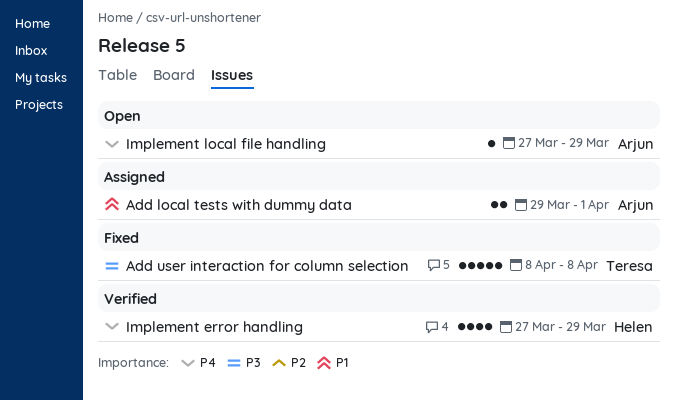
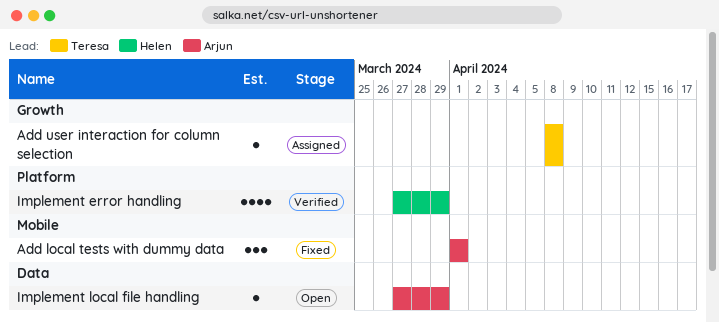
Add local tests with dummy data, status: Assigned -> Fixed
Add local tests with dummy data, estimate: 2 -> 3
Add local tests with dummy data, start: Mar 29 -> Apr 1
Add user interaction for column selection, status: Fixed -> Assigned
Add user interaction for column selection, estimate: 5 -> 1

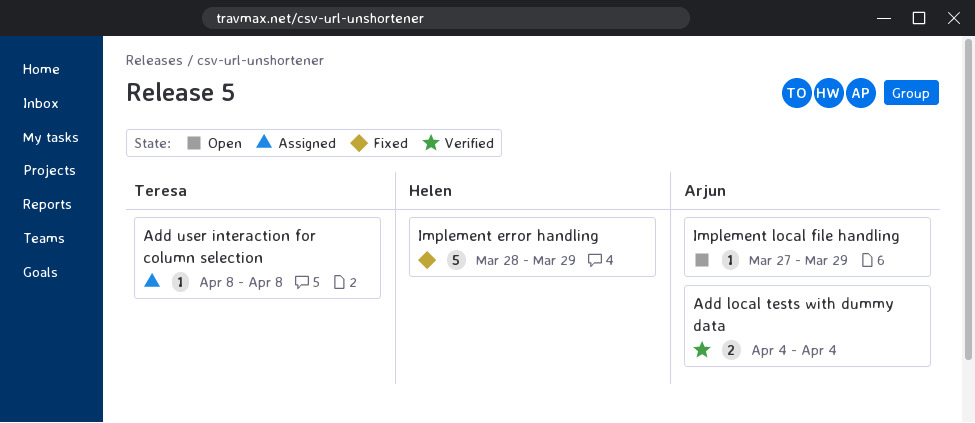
Add local tests with dummy data, status: Fixed -> Verified
Add local tests with dummy data, estimate: 3 -> 2
Add local tests with dummy data, start: Apr 1 -> Apr 4
Add local tests with dummy data, due: Apr 1 -> Apr 4
Implement error handling, status: Verified -> Fixed
Implement error handling, estimate: 4 -> 5
Implement error handling, start: Mar 27 -> Mar 28

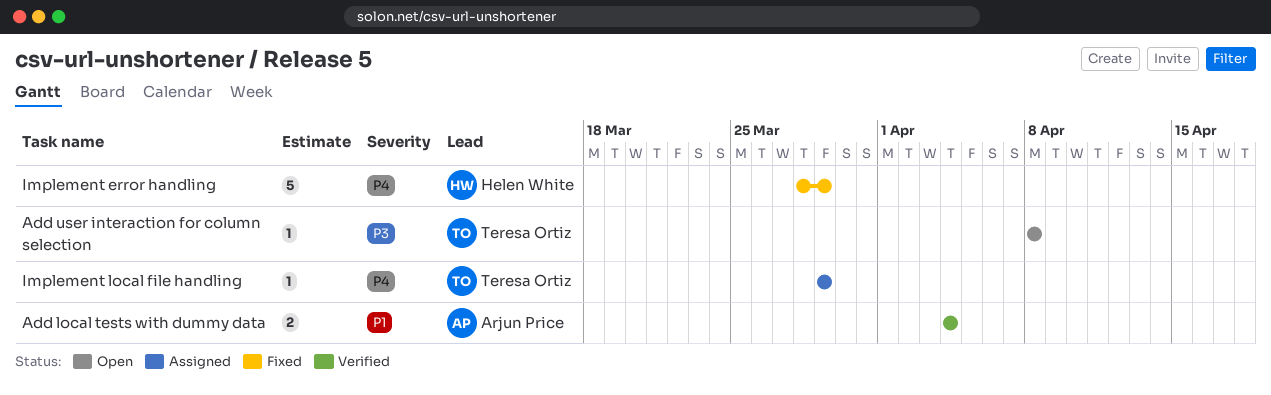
Add user interaction for column selection, status: Assigned -> Open
Implement local file handling, status: Open -> Assigned
Implement local file handling, owner: Arjun Price -> Teresa Ortiz
Implement local file handling, start: Mar 27 -> Mar 29

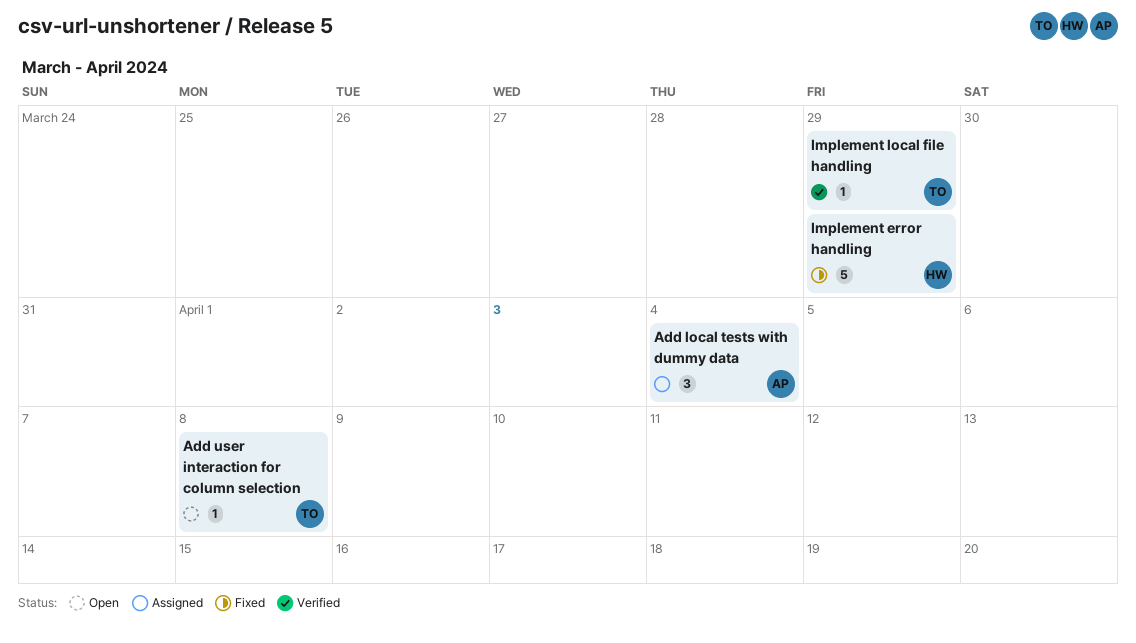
Add local tests with dummy data, status: Verified -> Assigned
Add local tests with dummy data, estimate: 2 -> 3
Implement local file handling, status: Assigned -> Verified

